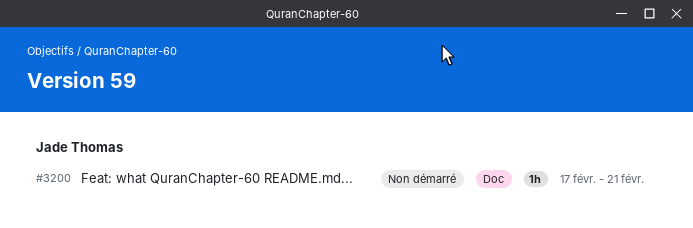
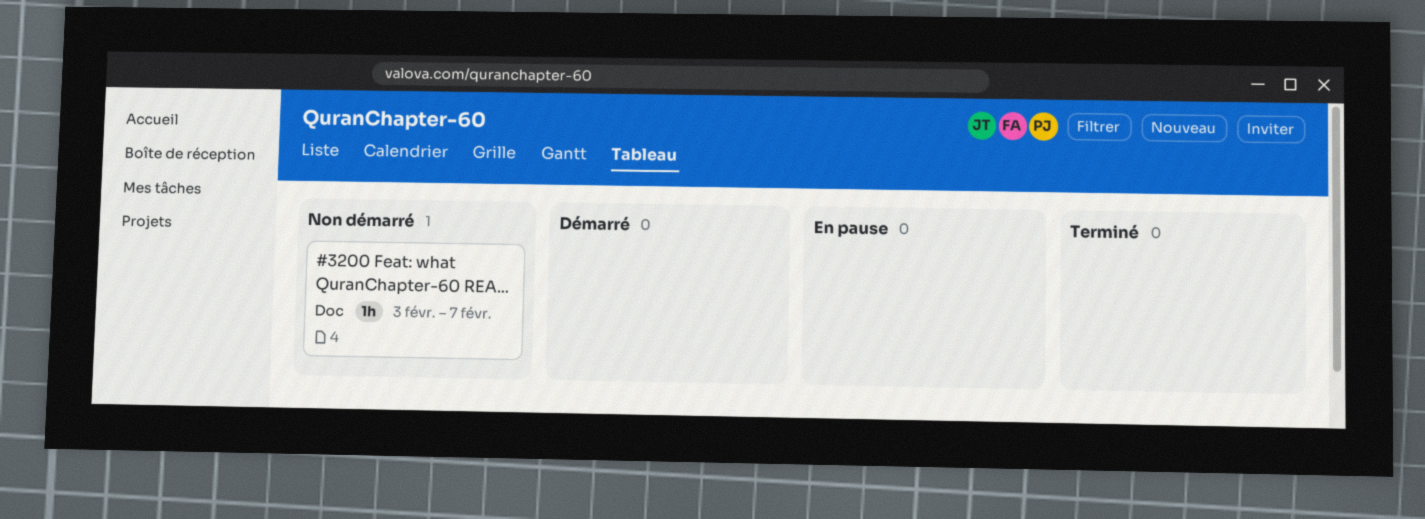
#3200, start: Feb 17 -> Feb 3
#3200, due: Feb 21 -> Feb 7

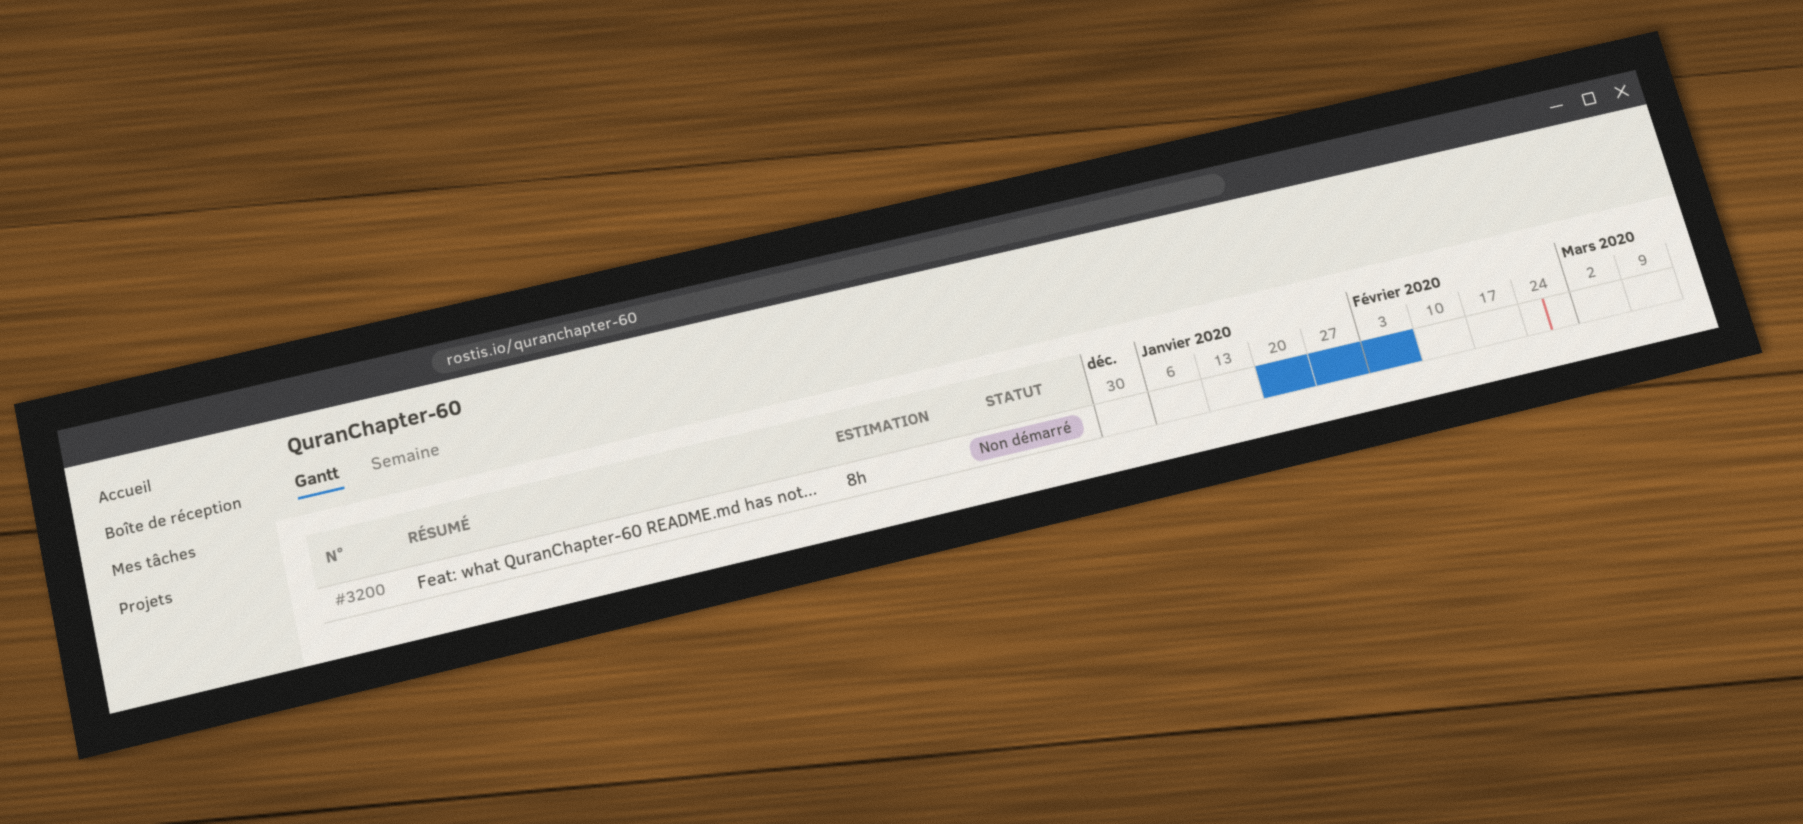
#3200, estimate: 1h -> 8h
#3200, start: Feb 3 -> Jan 20

